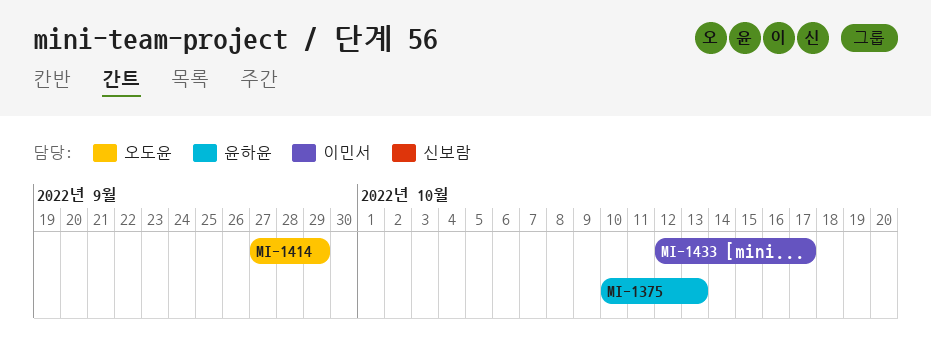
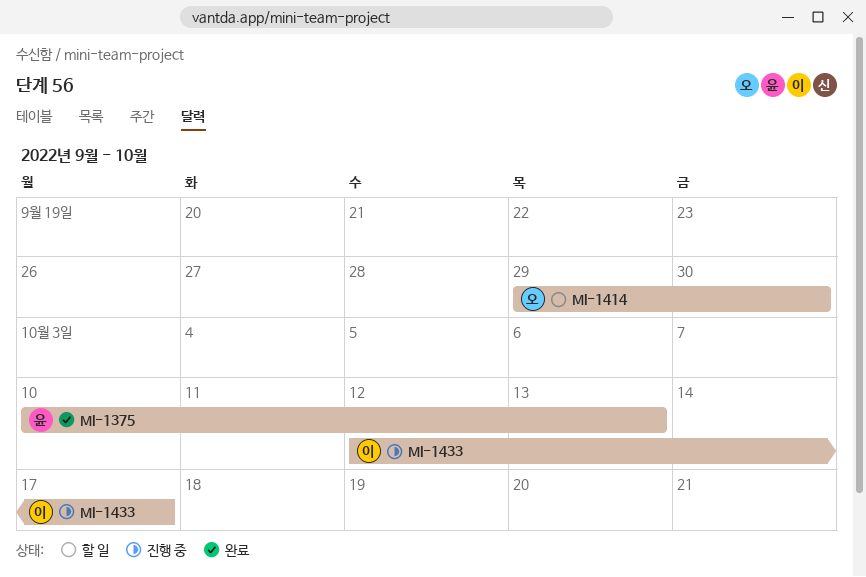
MI-1414, start: Sep 27 -> Sep 29
MI-1414, due: Sep 29 -> Sep 30

